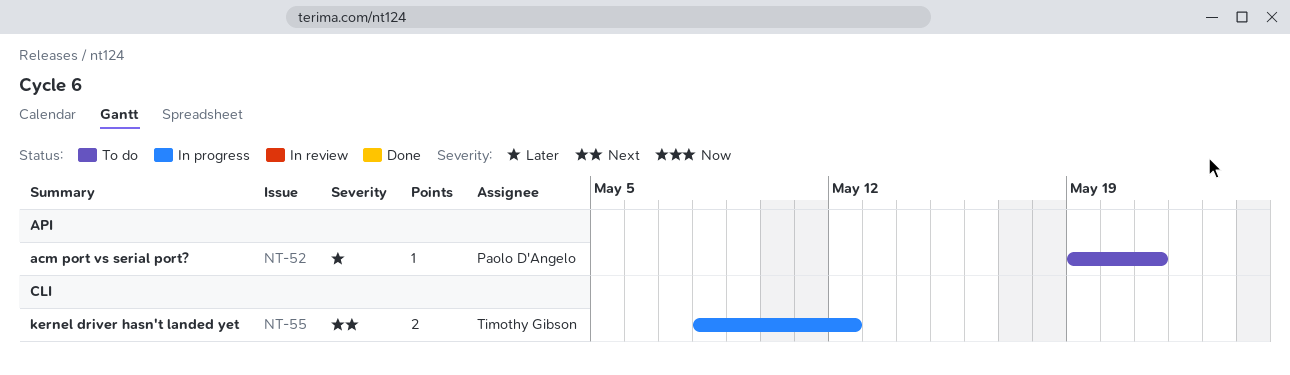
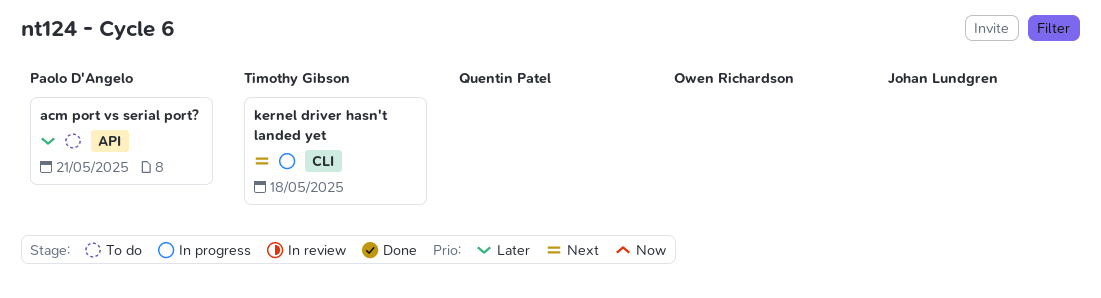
kernel driver hasn't landed yet, due: May 12 -> May 18

